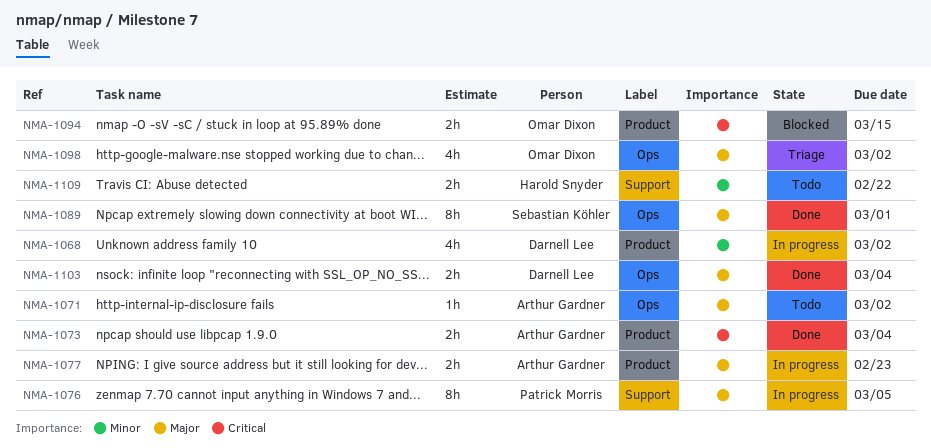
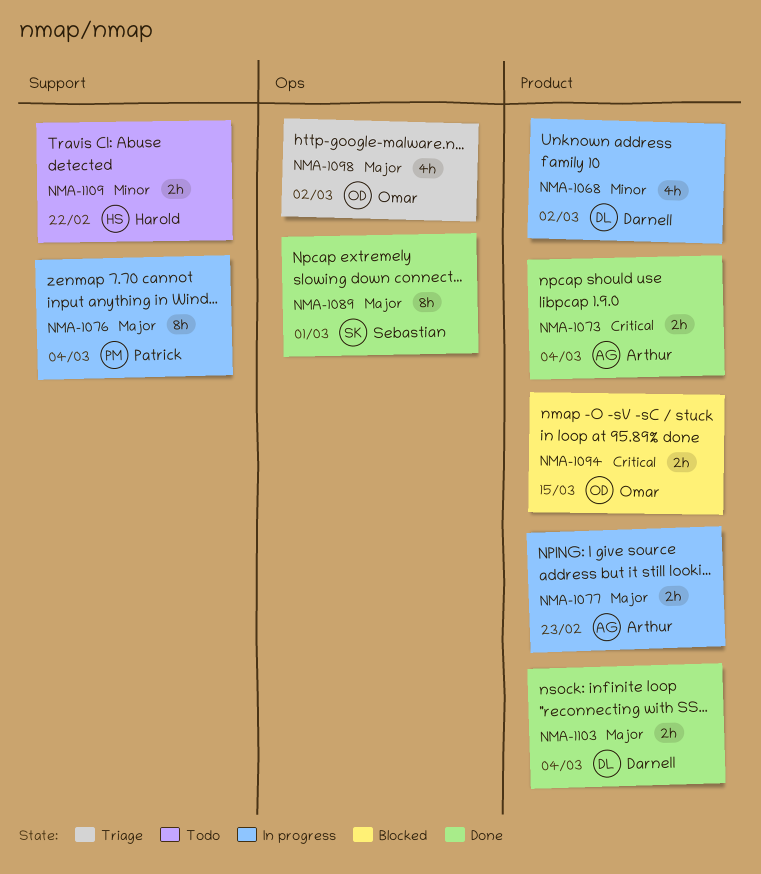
NMA-1071: present -> none
NMA-1076, due: Mar 5 -> Mar 4
NMA-1103, label: Ops -> Product

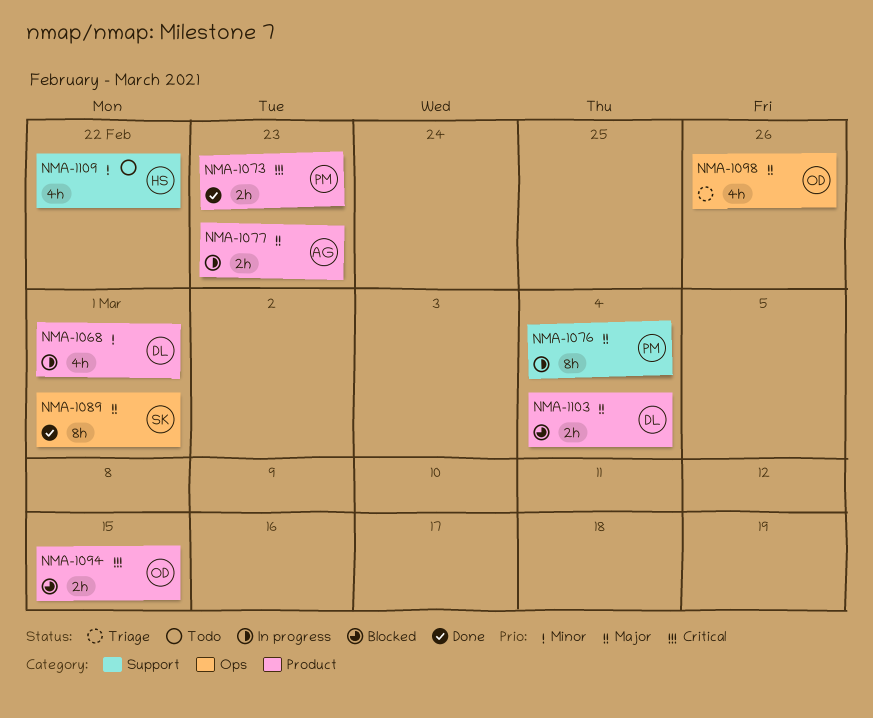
NMA-1068, due: Mar 2 -> Mar 1
NMA-1073, owner: Arthur -> Patrick
NMA-1073, due: Mar 4 -> Feb 23
NMA-1098, due: Mar 2 -> Feb 26
NMA-1103, status: Done -> Blocked
NMA-1109, estimate: 2h -> 4h

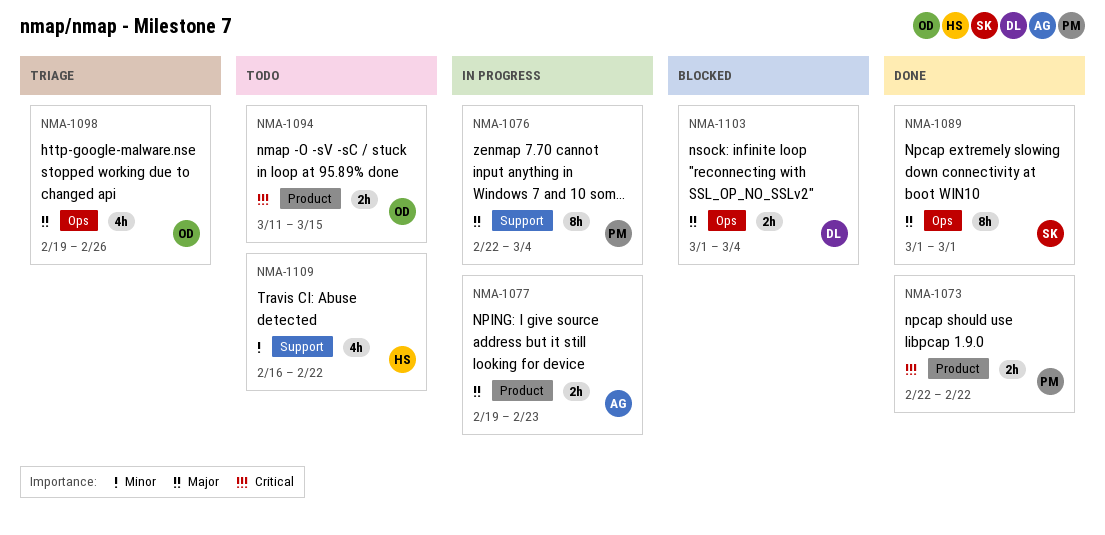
NMA-1068: present -> none
NMA-1073, due: Feb 23 -> Feb 22
NMA-1094, status: Blocked -> Todo
NMA-1103, label: Product -> Ops

